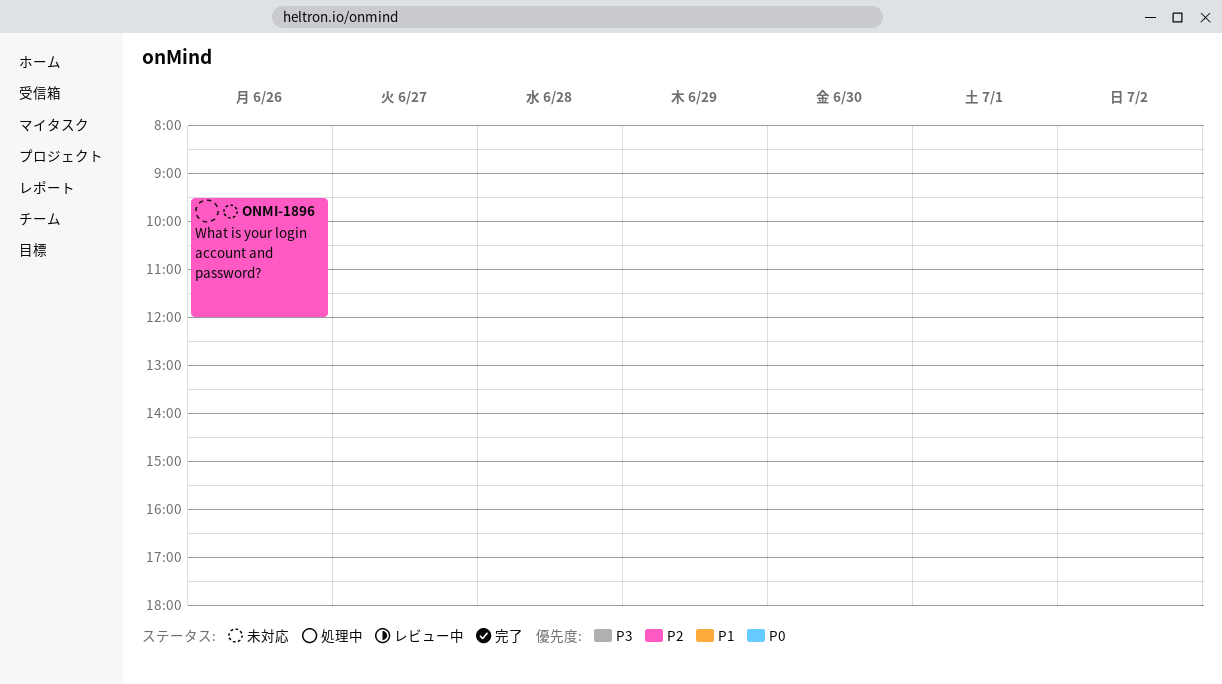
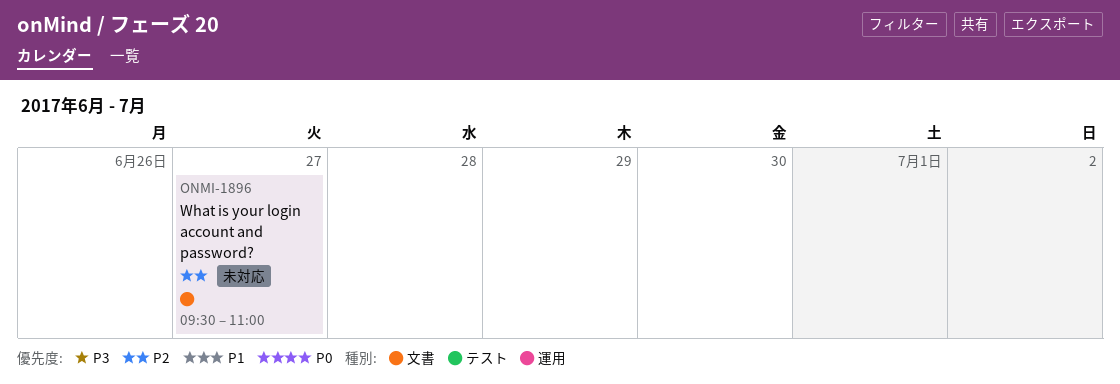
ONMI-1896, day: Jun 26 -> Jun 27
ONMI-1896, ends: 12:00 -> 11:00

